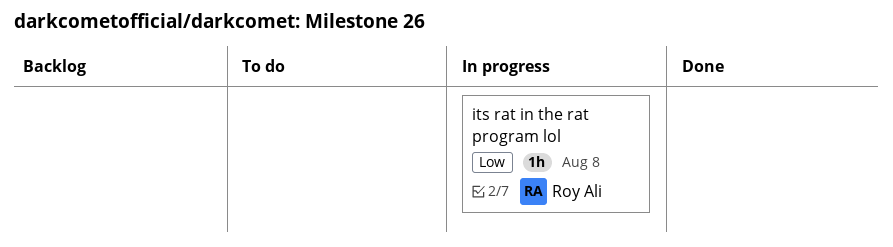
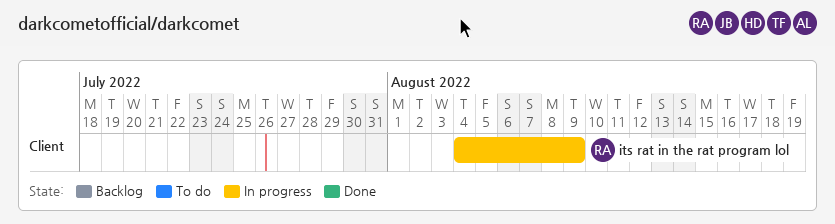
its rat in the rat program lol, due: Aug 8 -> Aug 9

